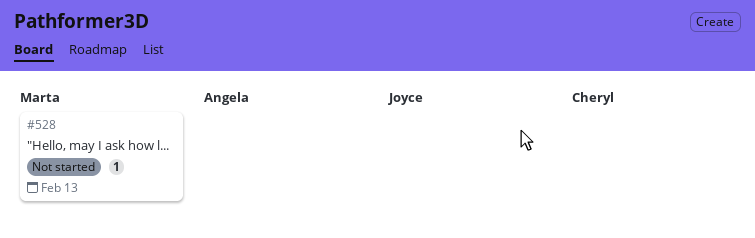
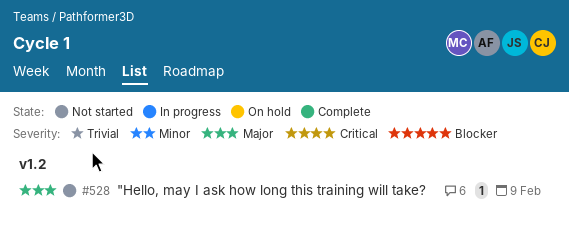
#528, due: Feb 13 -> Feb 9

